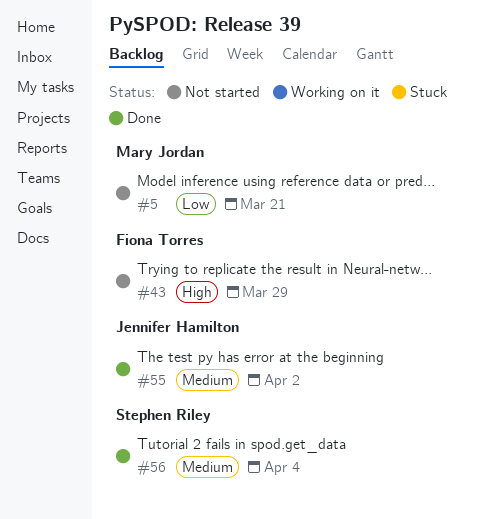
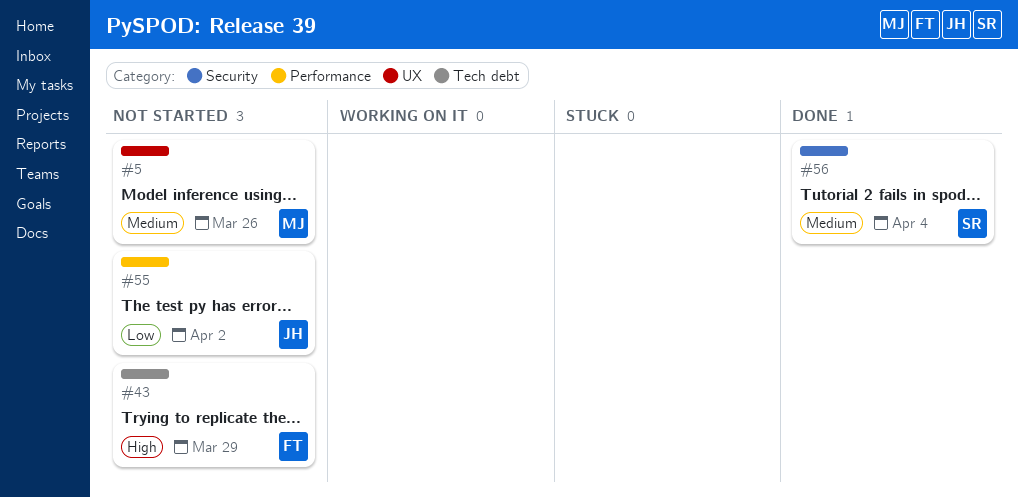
#5, priority: Low -> Medium
#5, due: Mar 21 -> Mar 26
#55, status: Done -> Not started
#55, priority: Medium -> Low

